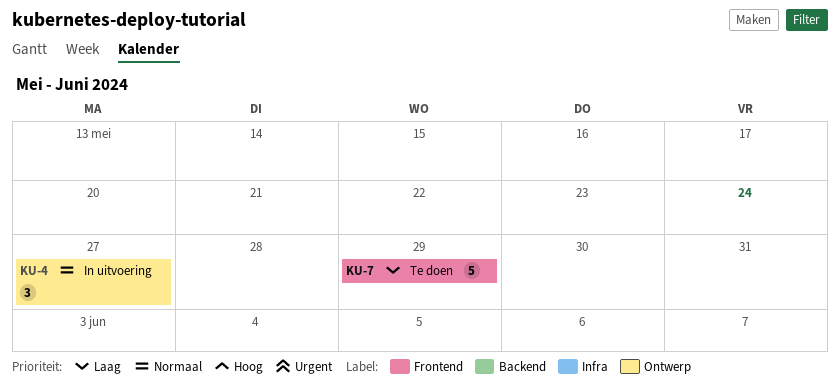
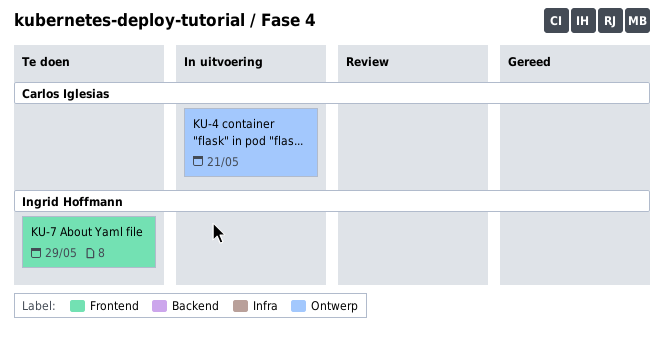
KU-4, due: May 27 -> May 21

